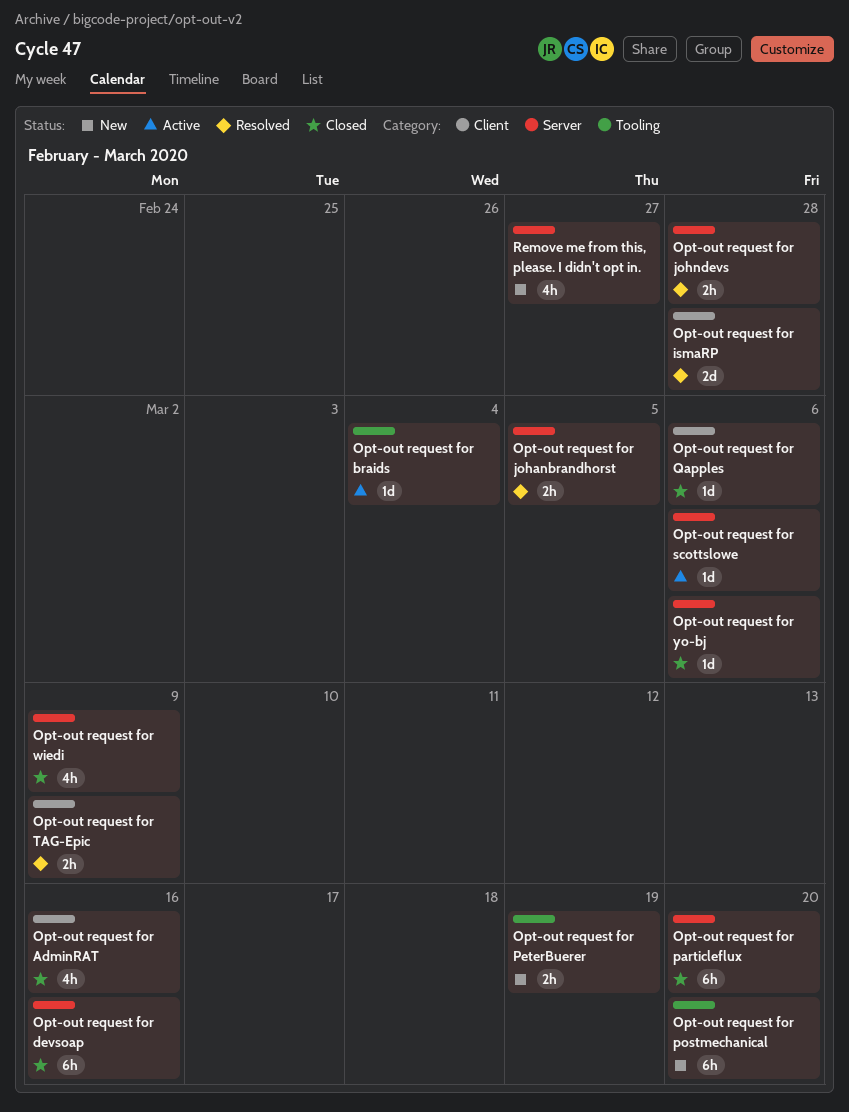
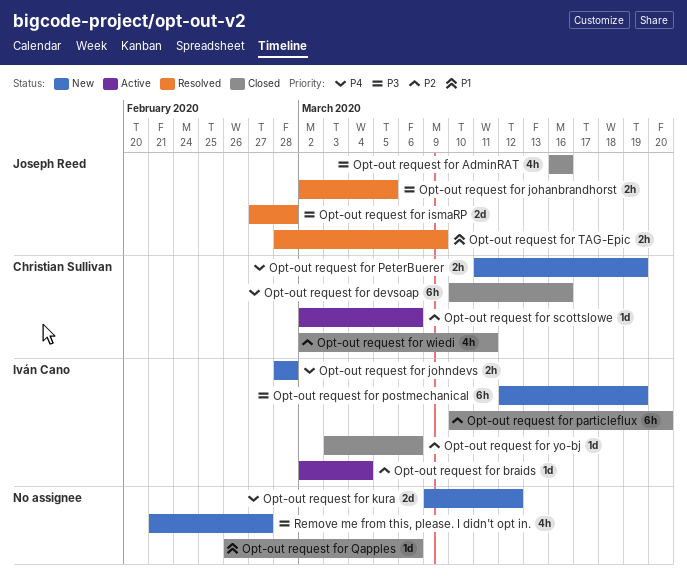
Opt-out request for johndevs, status: Resolved -> New
Opt-out request for kura: none -> present
Opt-out request for postmechanical, due: Mar 20 -> Mar 19
Opt-out request for wiedi, due: Mar 9 -> Mar 11

